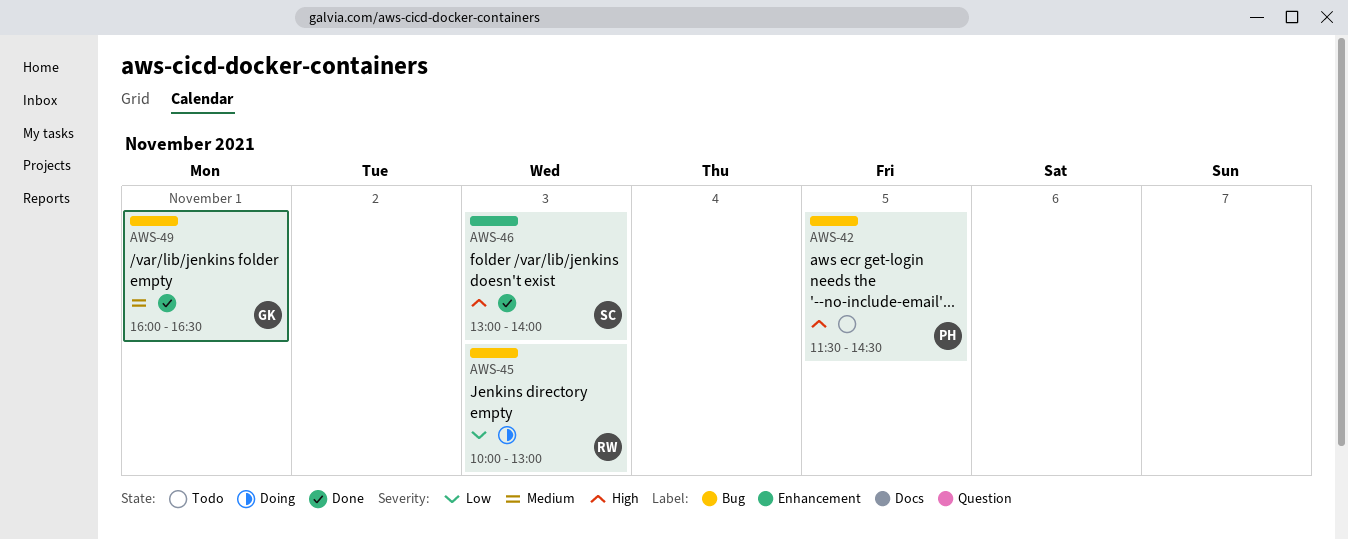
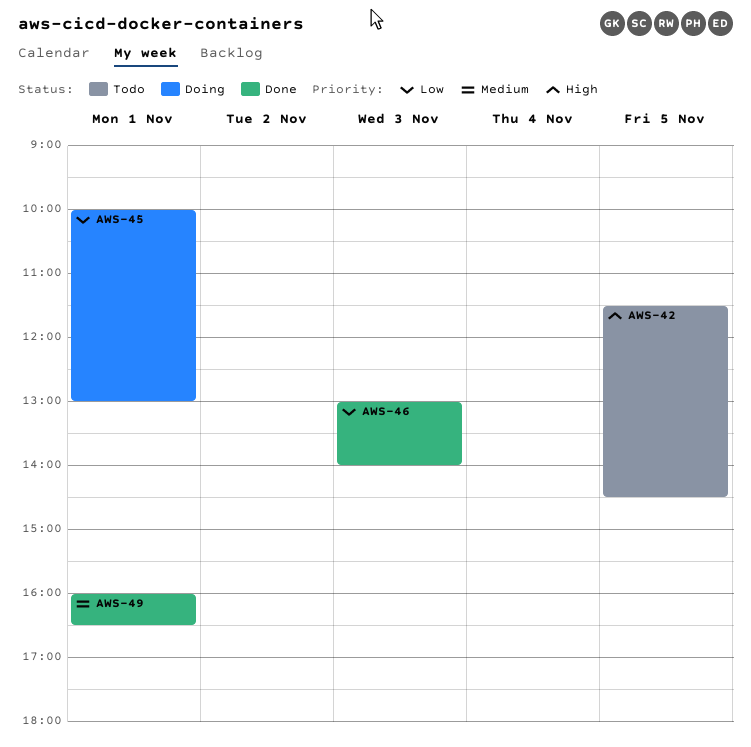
AWS-45, day: Nov 3 -> Nov 1
AWS-46, priority: High -> Low

